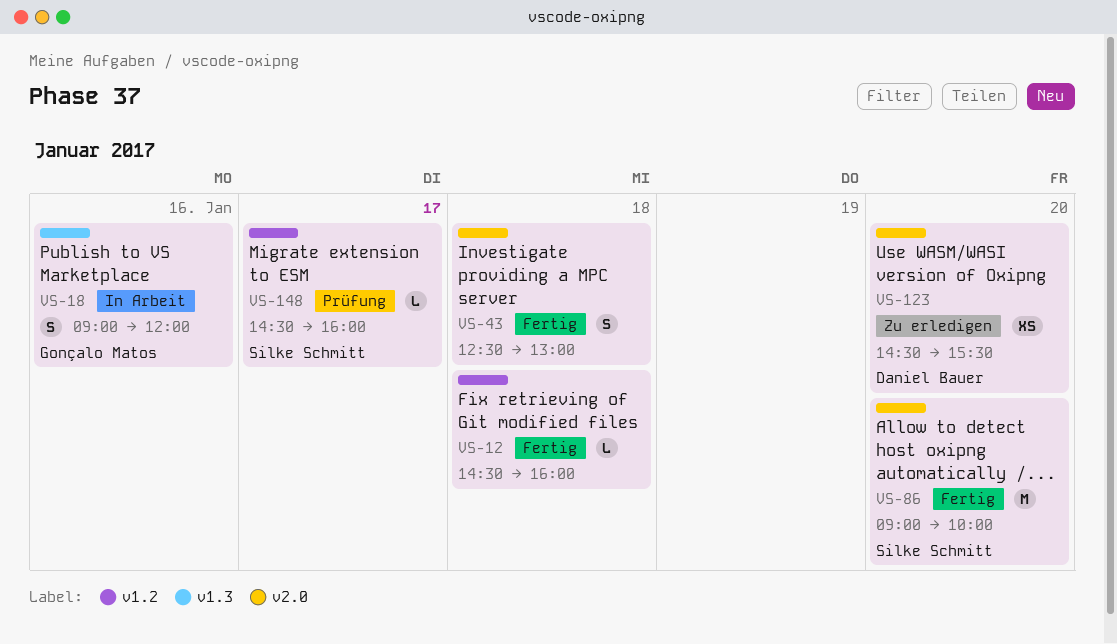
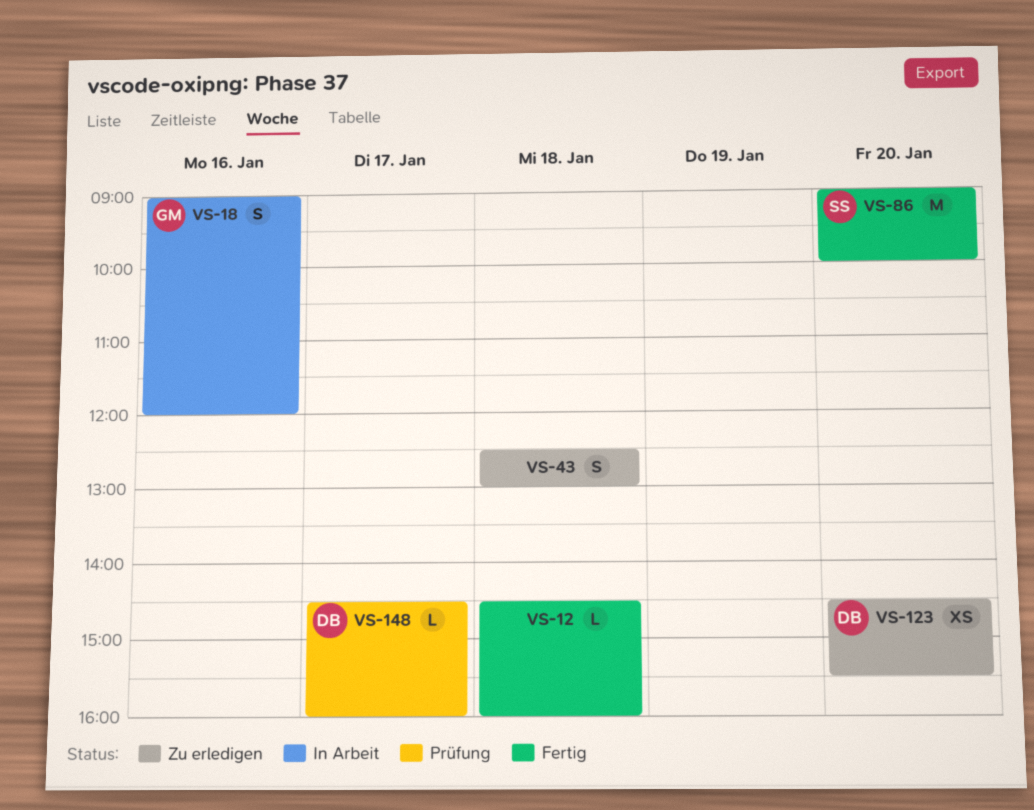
VS-43, status: Fertig -> Zu erledigen
VS-148, owner: Silke Schmitt -> Daniel Bauer

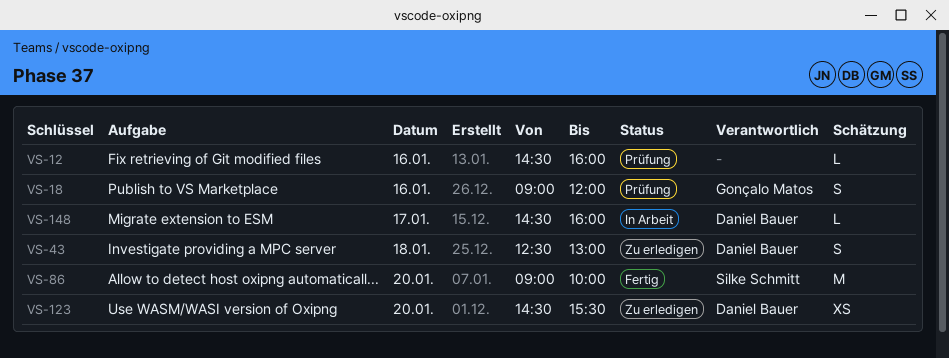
VS-12, status: Fertig -> Prüfung
VS-12, day: Jan 18 -> Jan 16
VS-18, status: In Arbeit -> Prüfung
VS-43, owner: none -> Daniel Bauer
VS-148, status: Prüfung -> In Arbeit

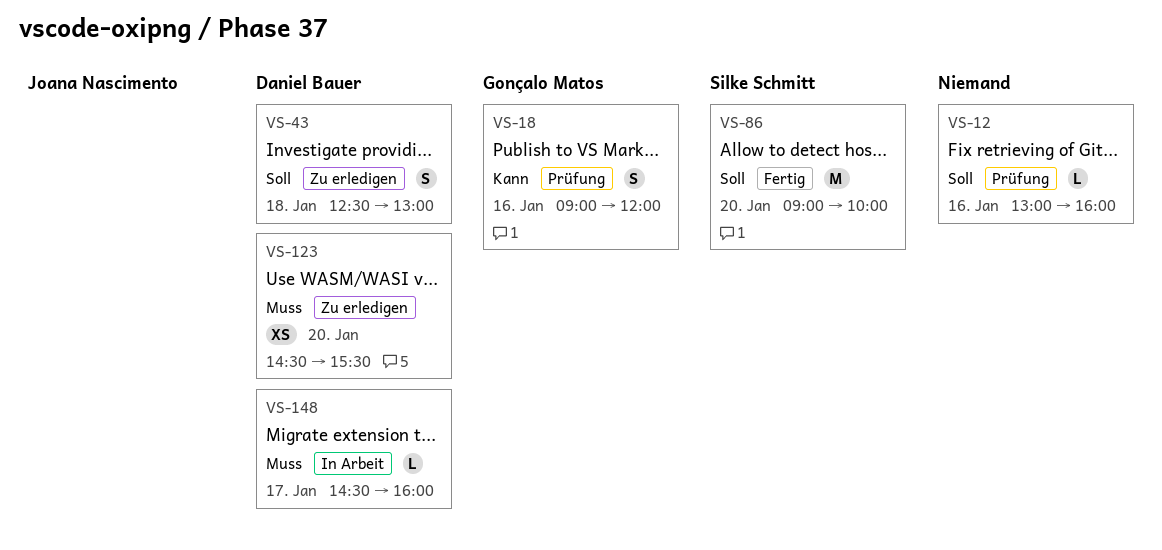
VS-12, begins: 14:30 -> 13:00

